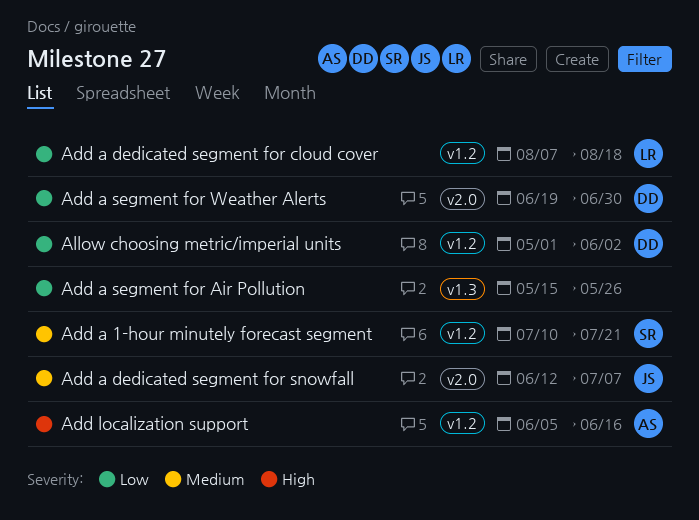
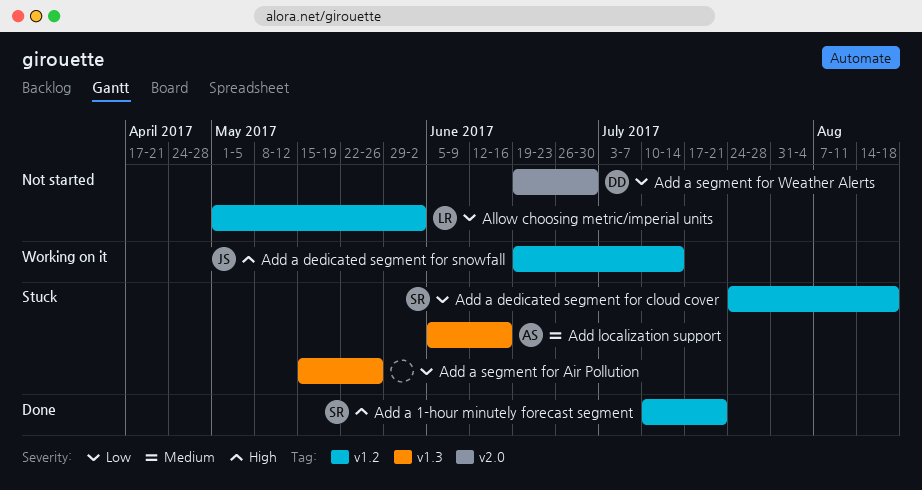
Add a 1-hour minutely forecast segment, priority: Medium -> High
Add a dedicated segment for cloud cover, owner: LR -> SR
Add a dedicated segment for cloud cover, start: Aug 7 -> Jul 24
Add a dedicated segment for snowfall, priority: Medium -> High
Add a dedicated segment for snowfall, label: v2.0 -> v1.2
Add a dedicated segment for snowfall, start: Jun 12 -> Jun 19
Add a dedicated segment for snowfall, due: Jul 7 -> Jul 14
Add localization support, priority: High -> Medium
Add localization support, label: v1.2 -> v1.3
Allow choosing metric/imperial units, owner: DD -> LR

